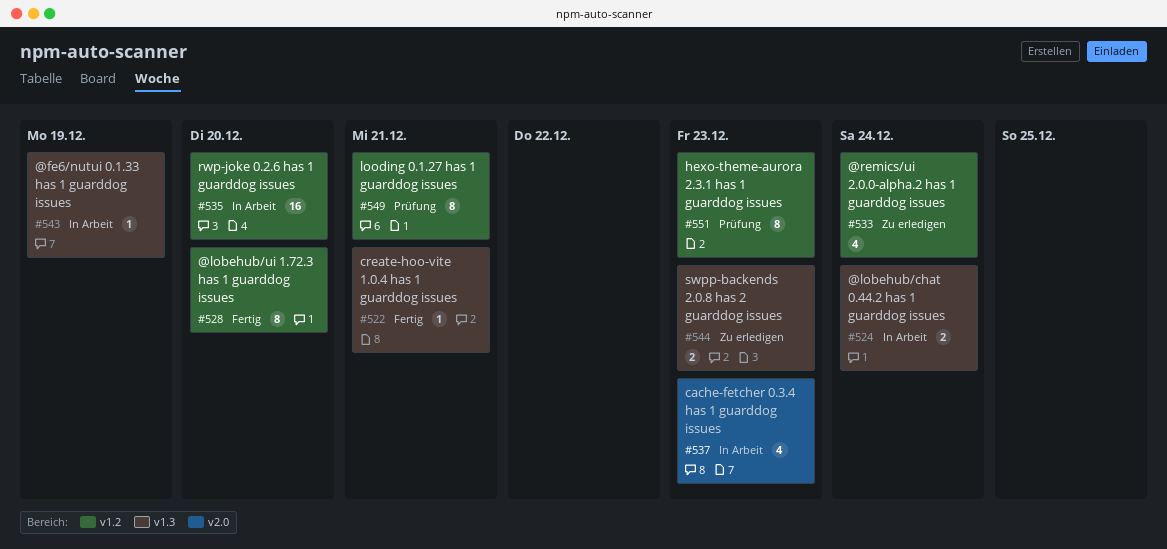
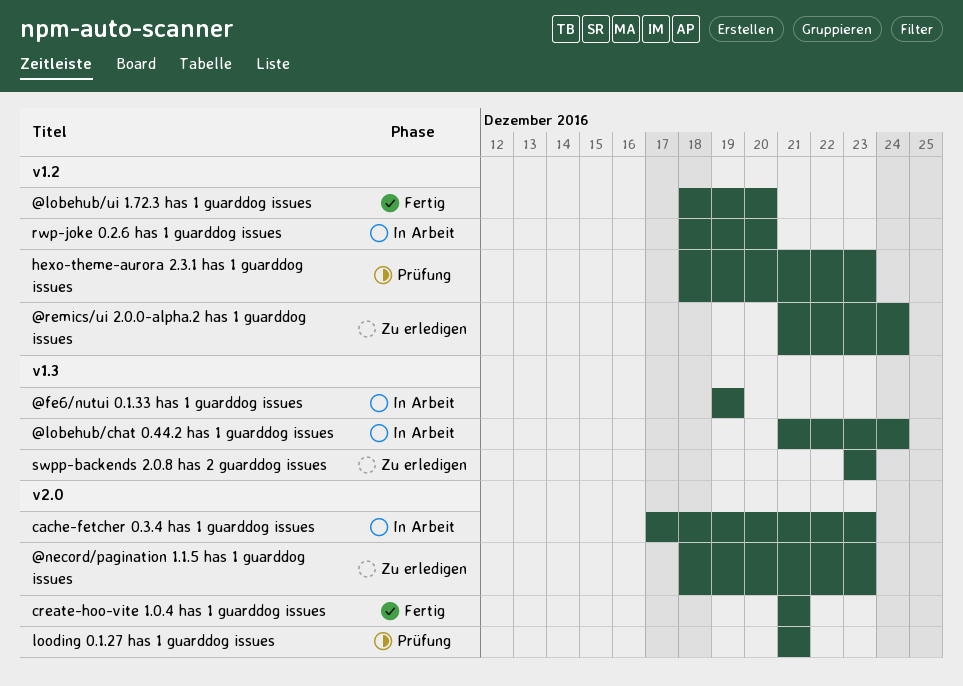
@necord/pagination 1.1.5 has 1 guarddog issues: none -> present
create-hoo-vite 1.0.4 has 1 guarddog issues, label: v1.3 -> v2.0
looding 0.1.27 has 1 guarddog issues, label: v1.2 -> v2.0

